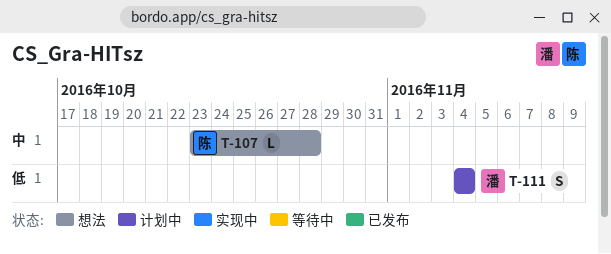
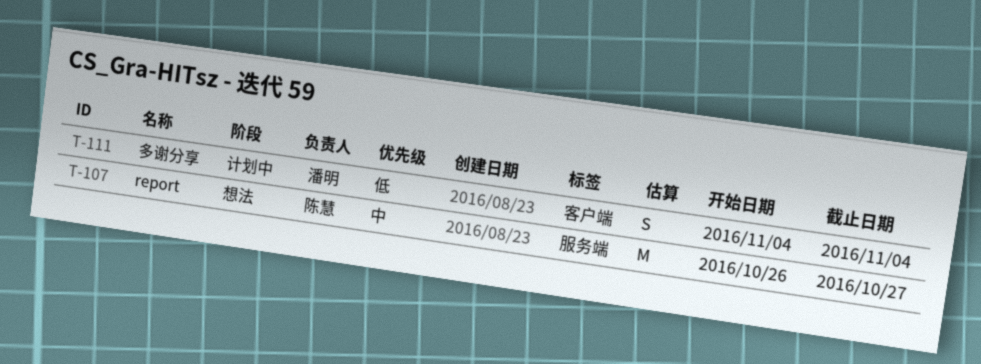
T-107, estimate: L -> M
T-107, start: Oct 23 -> Oct 26
T-107, due: Oct 28 -> Oct 27

